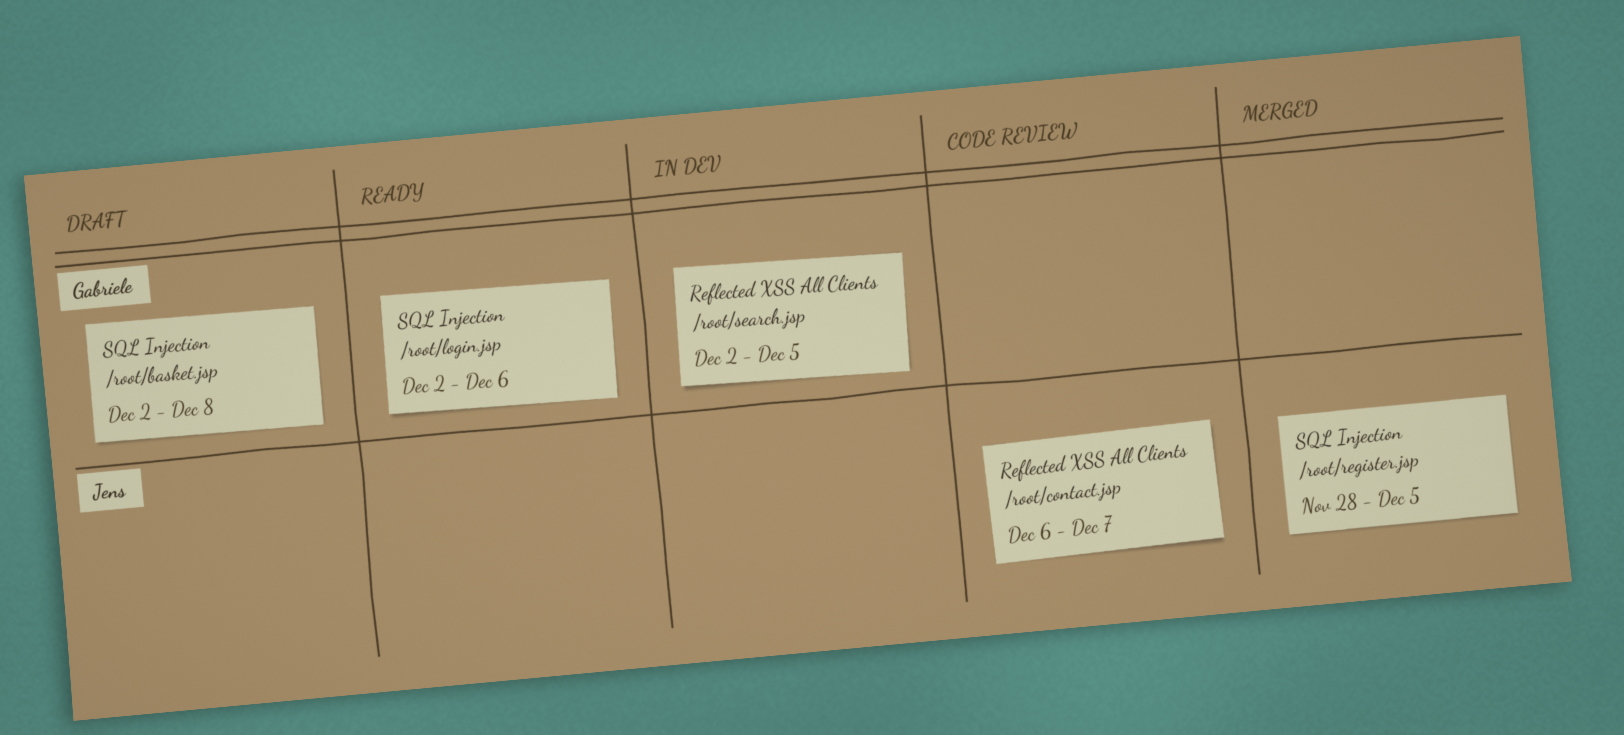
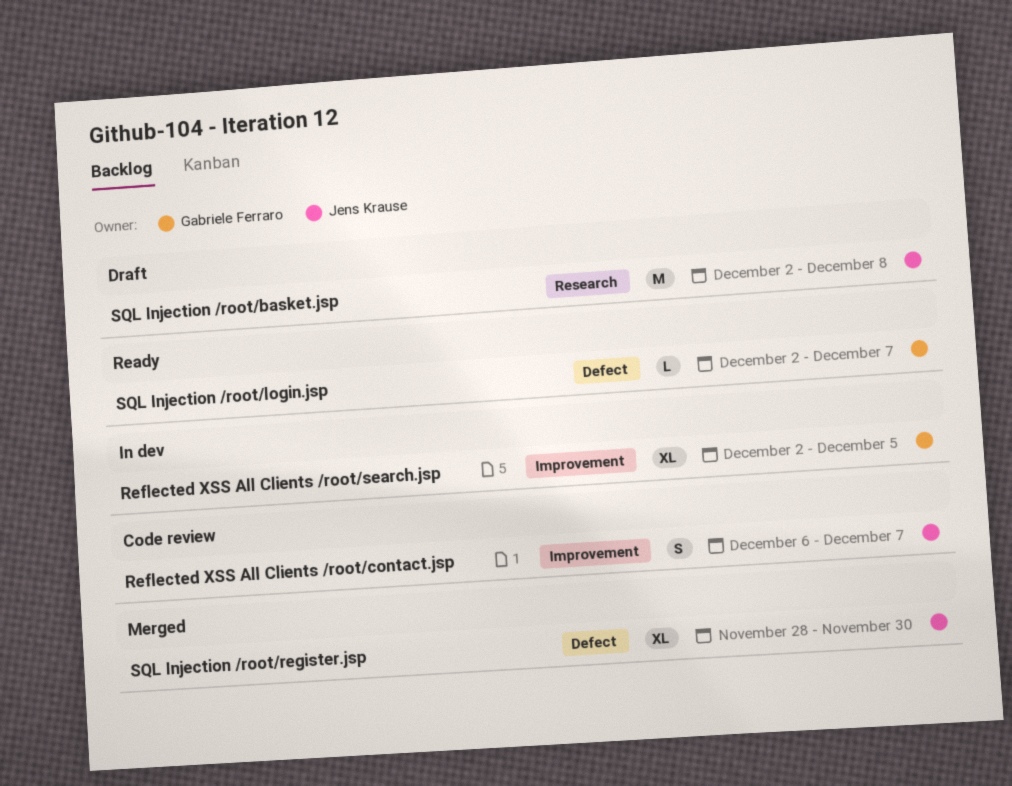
SQL Injection /root/basket.jsp, owner: Gabriele Ferraro -> Jens Krause
SQL Injection /root/login.jsp, due: Dec 6 -> Dec 7
SQL Injection /root/register.jsp, due: Dec 5 -> Nov 30

